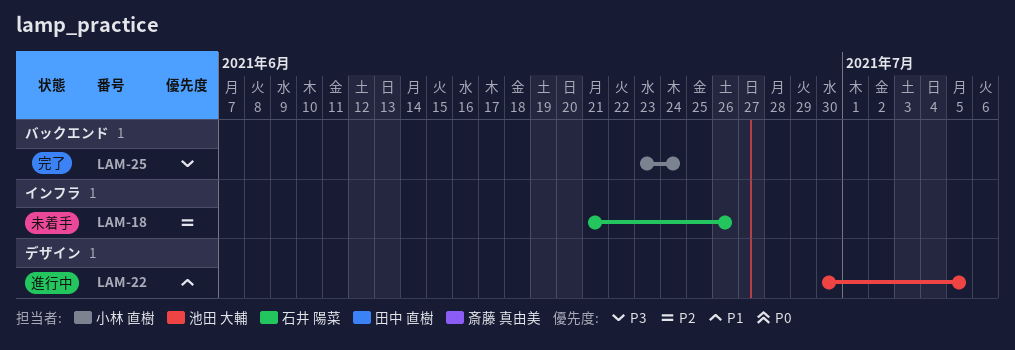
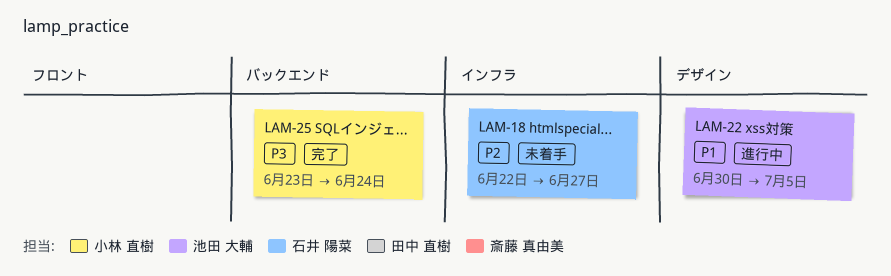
LAM-18, start: Jun 21 -> Jun 22
LAM-18, due: Jun 26 -> Jun 27

